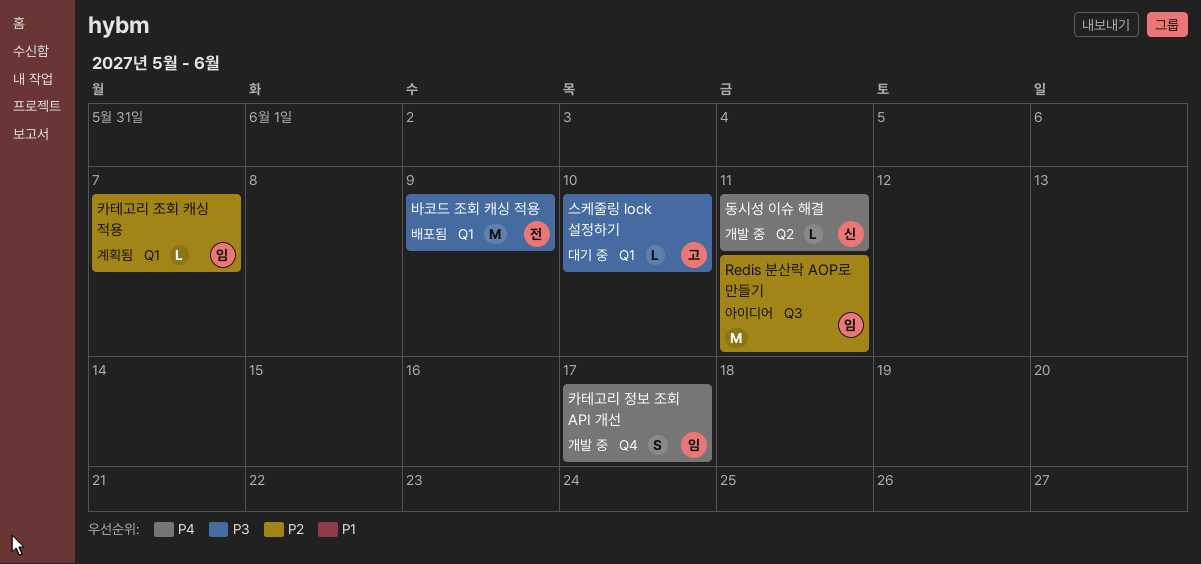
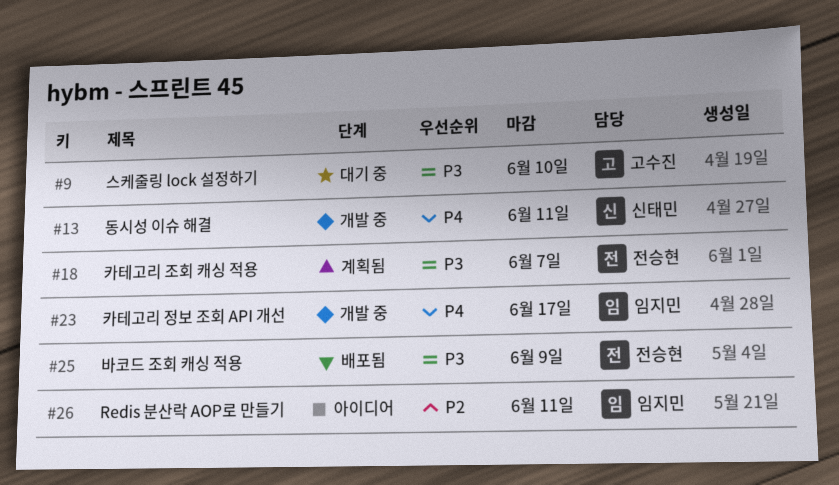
카테고리 조회 캐싱 적용, owner: 임지민 -> 전승현
카테고리 조회 캐싱 적용, priority: P2 -> P3

